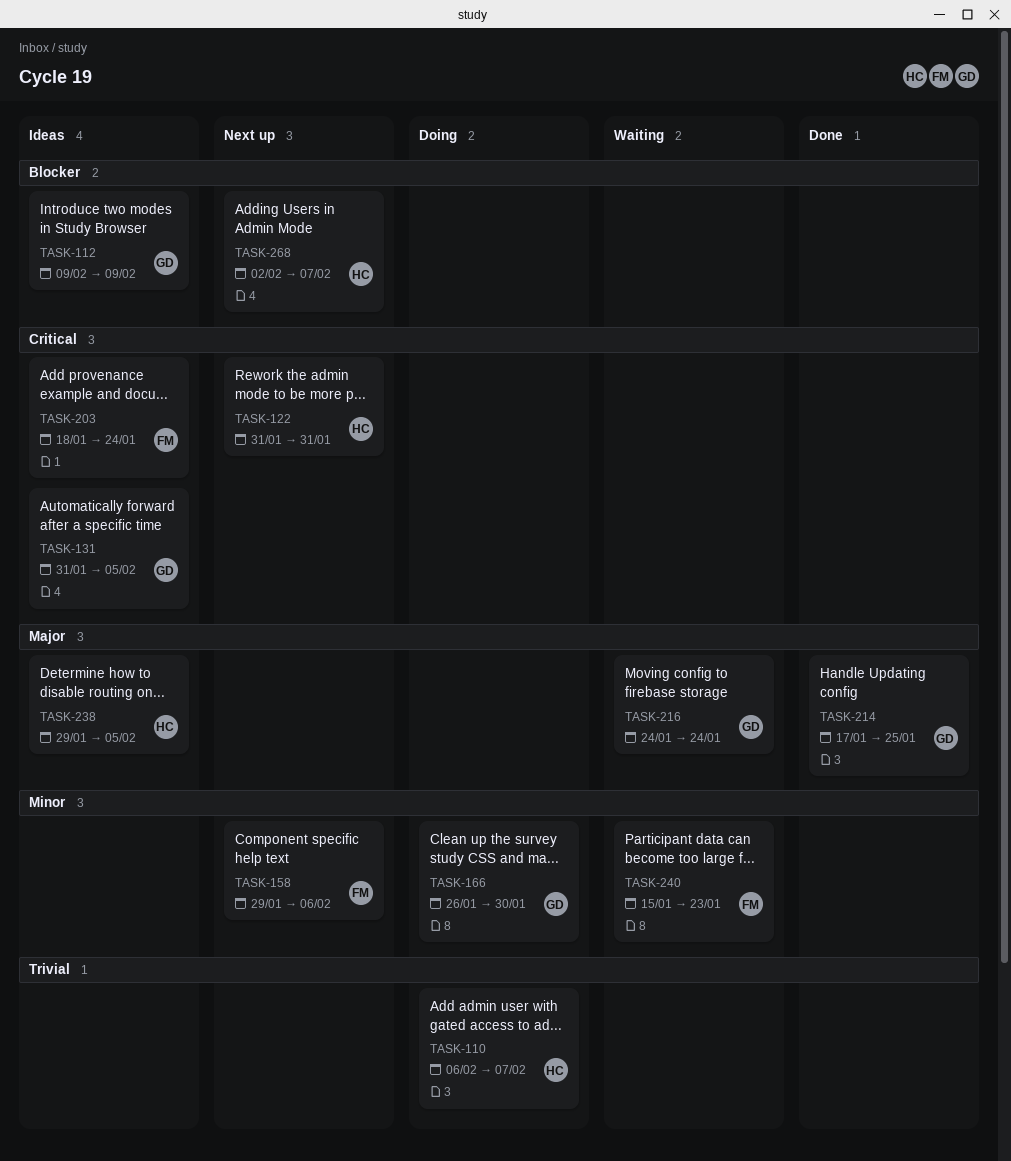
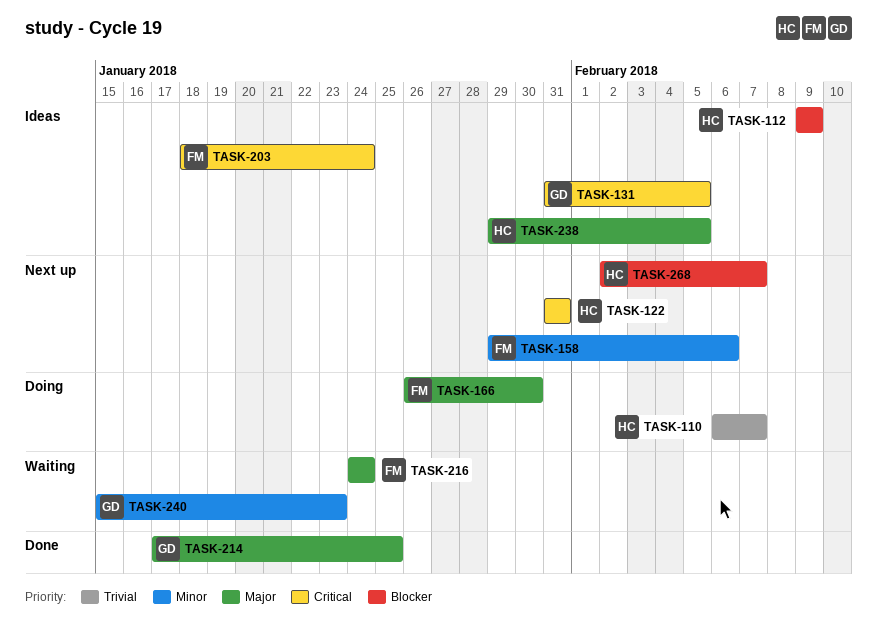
TASK-112, owner: GD -> HC
TASK-166, owner: GD -> FM
TASK-166, priority: Minor -> Major
TASK-216, owner: GD -> FM
TASK-240, owner: FM -> GD

